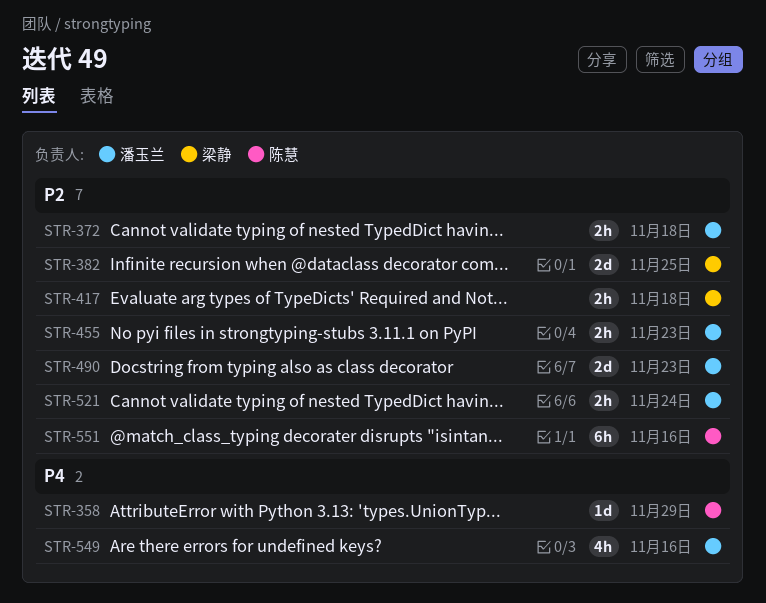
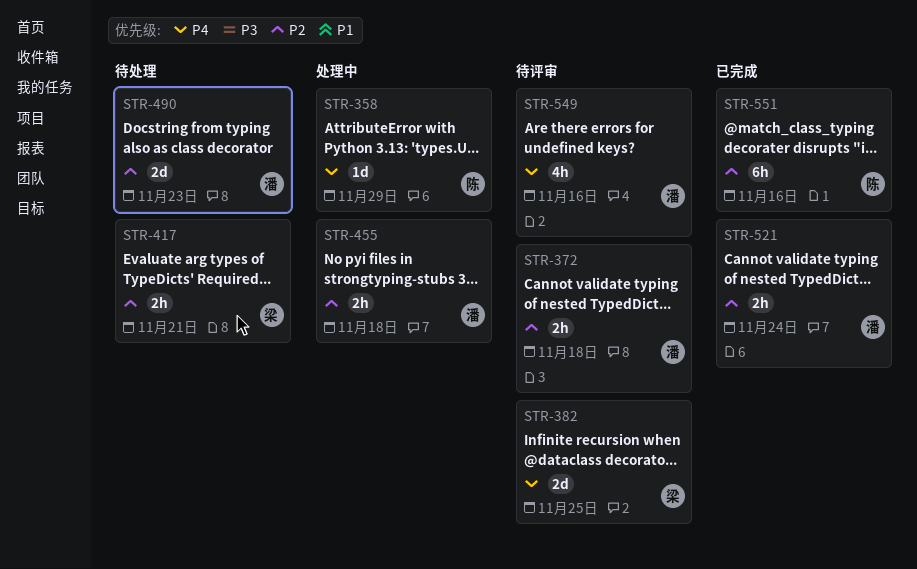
STR-382, priority: P2 -> P4
STR-417, due: Nov 18 -> Nov 21
STR-455, due: Nov 23 -> Nov 18

